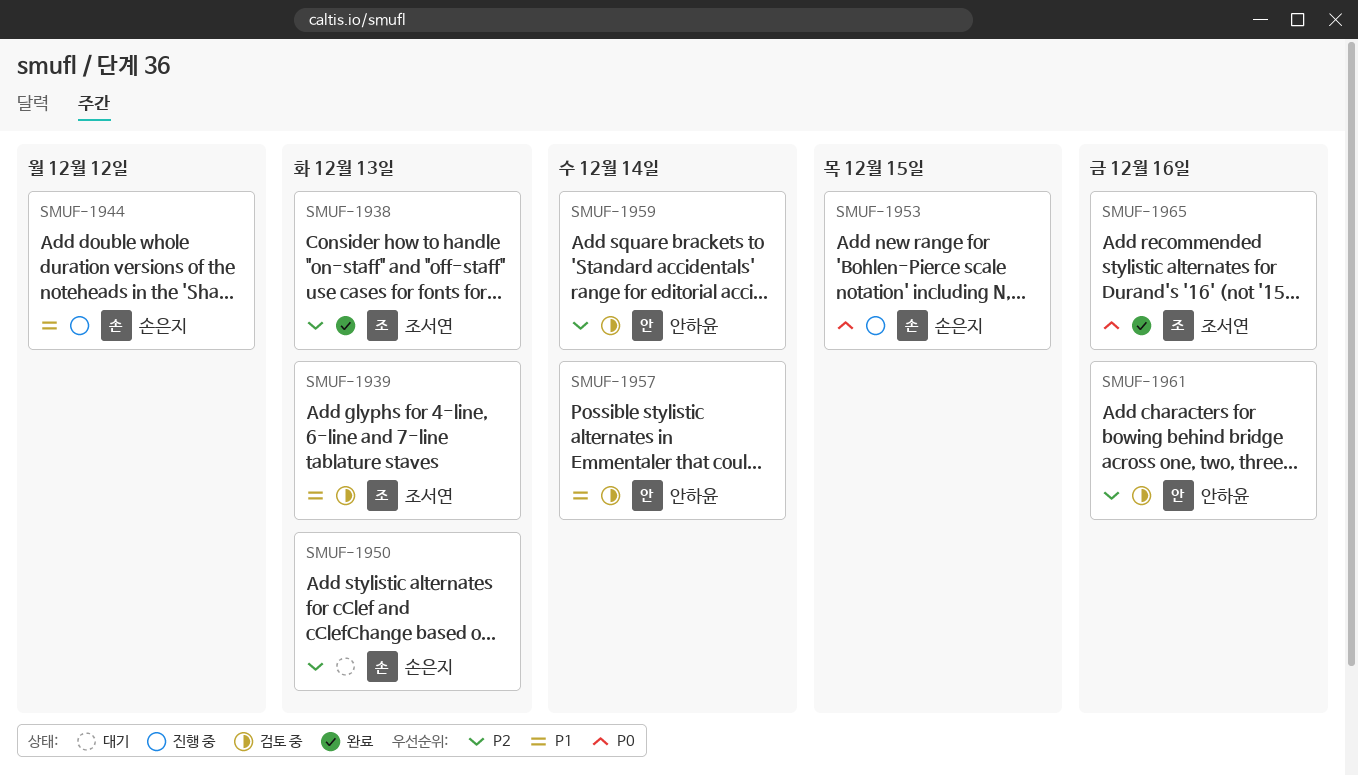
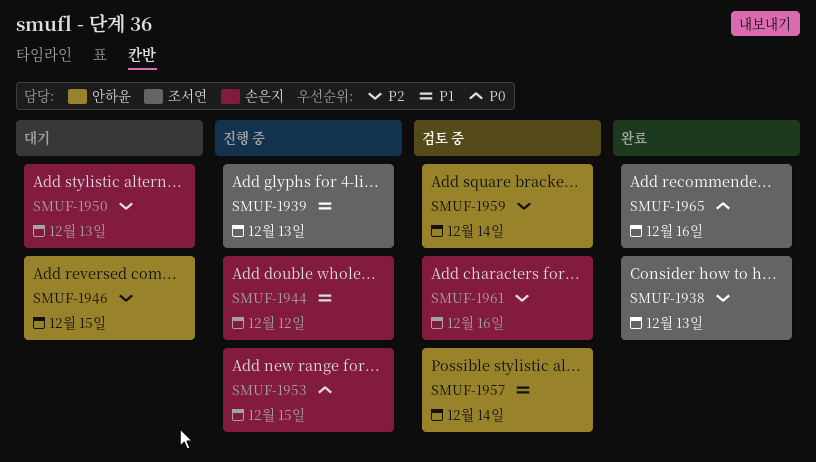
SMUF-1939, status: 검토 중 -> 진행 중
SMUF-1946: none -> present
SMUF-1961, owner: 안하윤 -> 손은지

